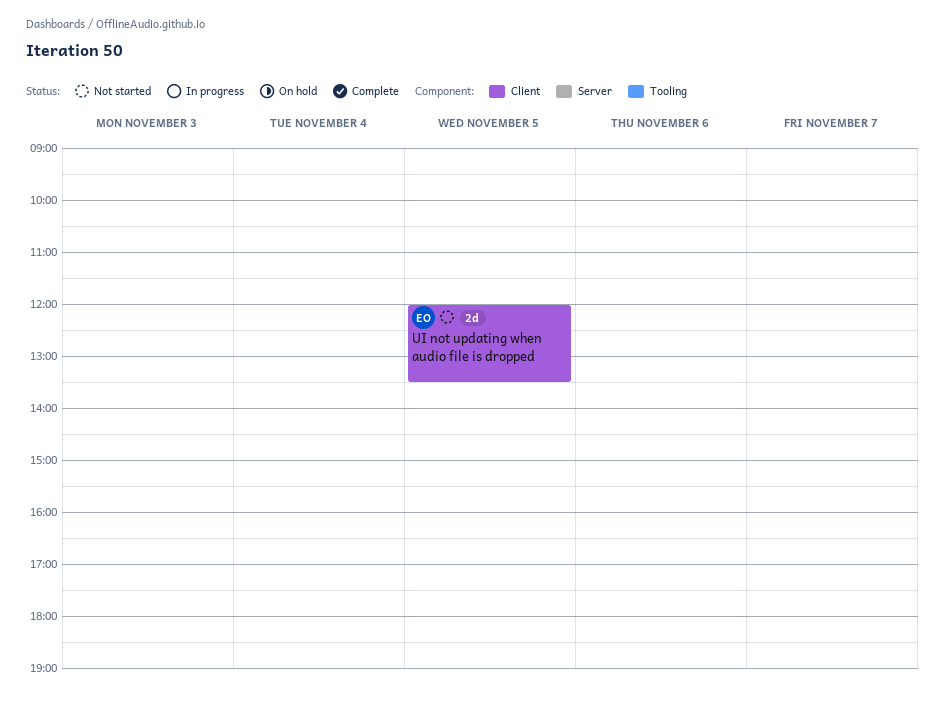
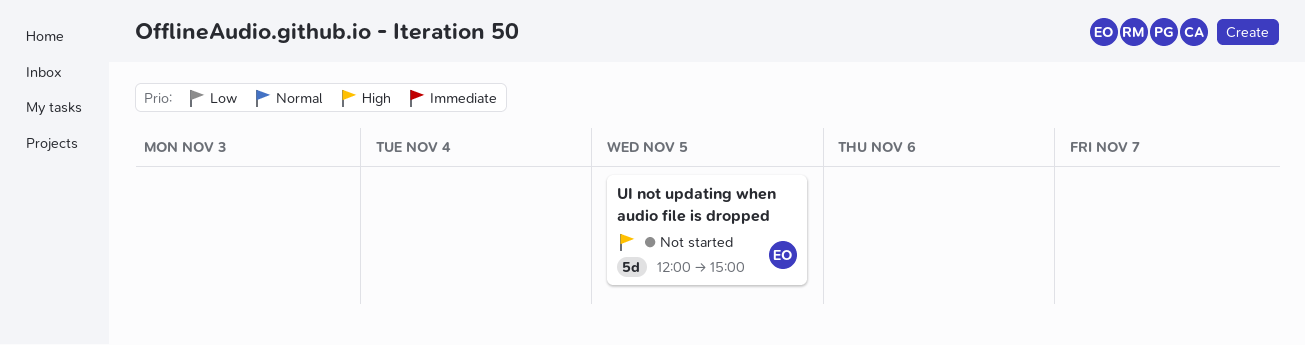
UI not updating when audio file is dropped, estimate: 2d -> 5d
UI not updating when audio file is dropped, ends: 13:30 -> 15:00

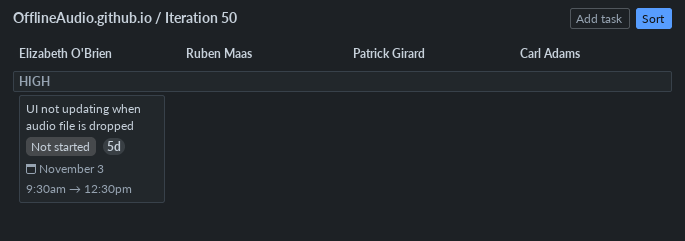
UI not updating when audio file is dropped, day: Nov 5 -> Nov 3
UI not updating when audio file is dropped, begins: 12:00 -> 09:30
UI not updating when audio file is dropped, ends: 15:00 -> 12:30

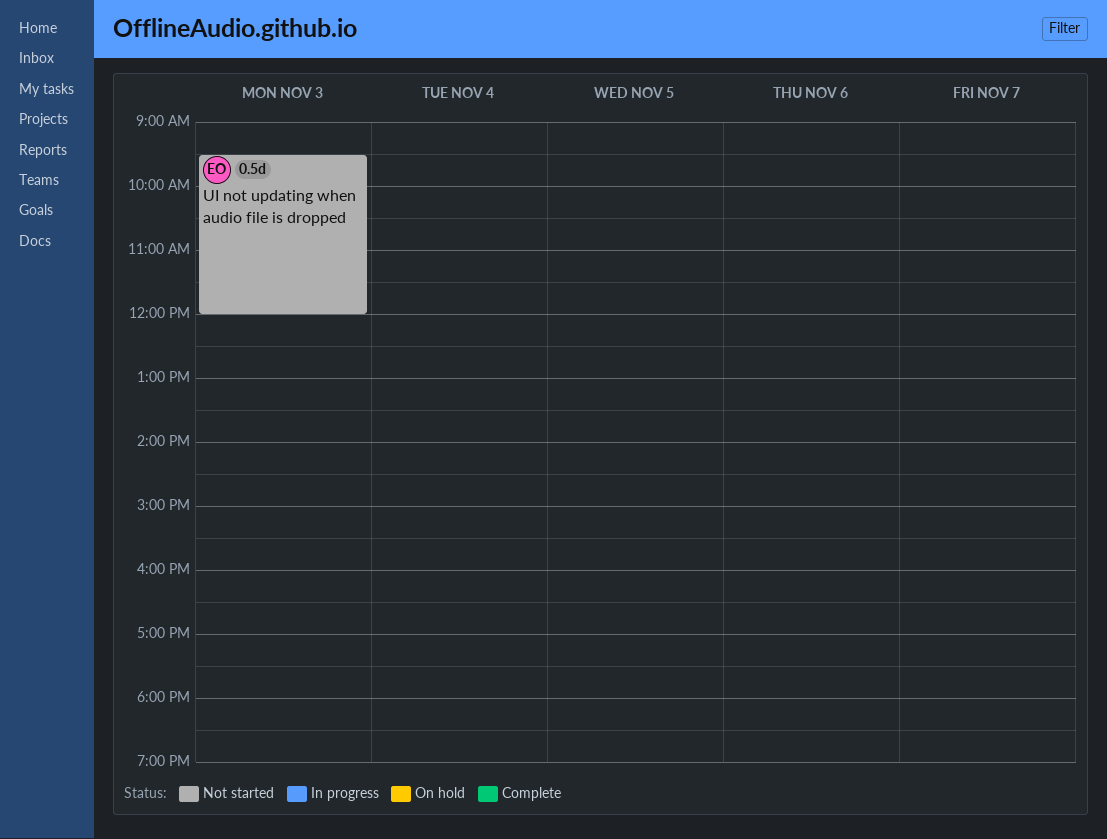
UI not updating when audio file is dropped, estimate: 5d -> 0.5d
UI not updating when audio file is dropped, ends: 12:30 -> 12:00

